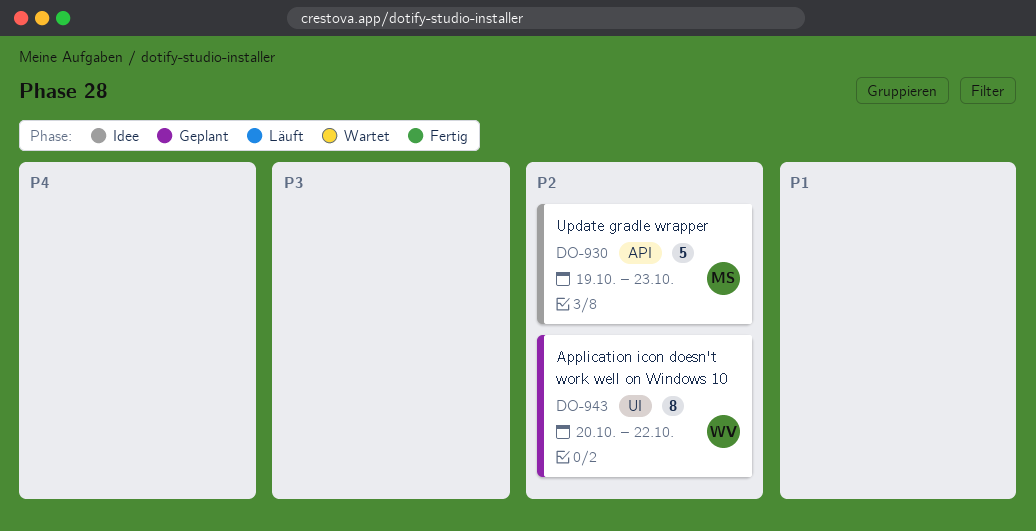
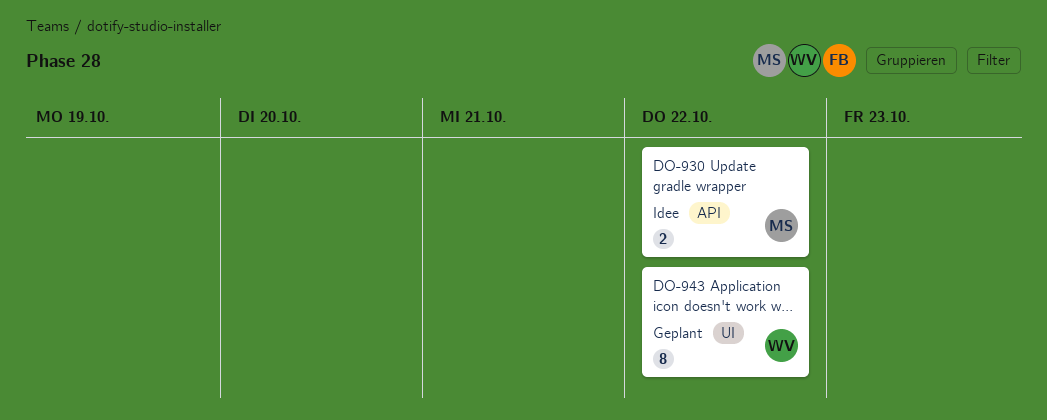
DO-930, estimate: 5 -> 2
DO-930, due: Oct 23 -> Oct 22

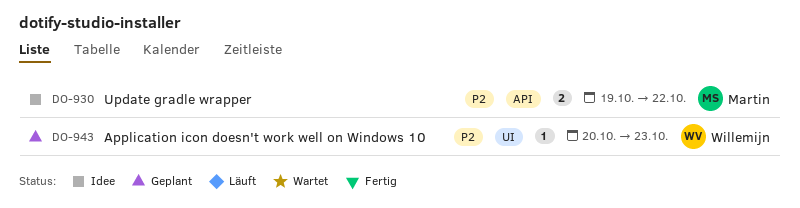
DO-943, estimate: 8 -> 1
DO-943, due: Oct 22 -> Oct 23

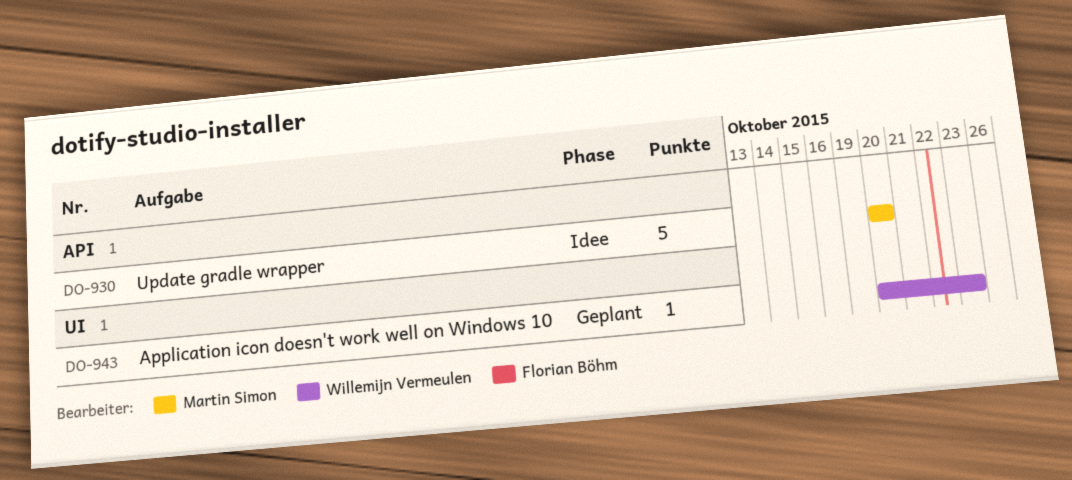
DO-930, estimate: 2 -> 5
DO-930, start: Oct 19 -> Oct 20
DO-930, due: Oct 22 -> Oct 20

